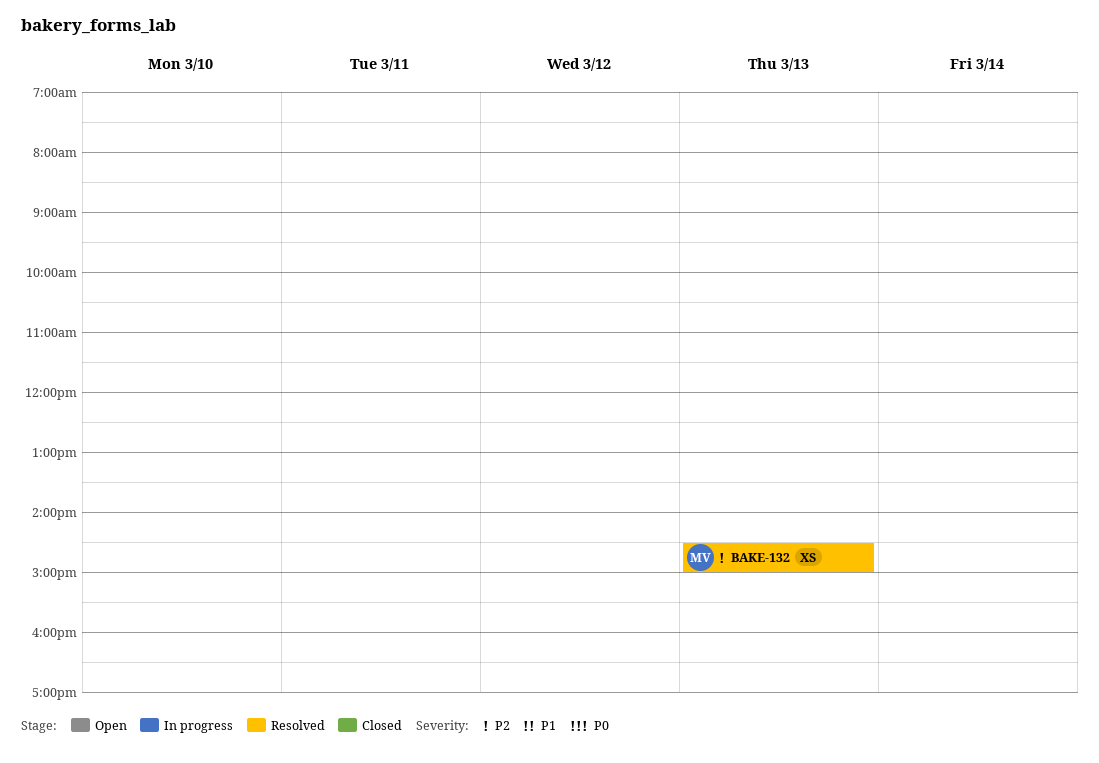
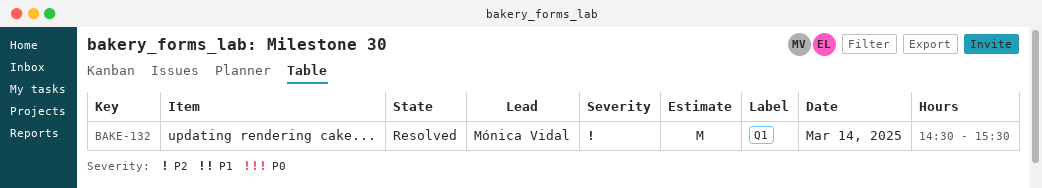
BAKE-132, estimate: XS -> M
BAKE-132, day: Mar 13 -> Mar 14
BAKE-132, ends: 15:00 -> 15:30

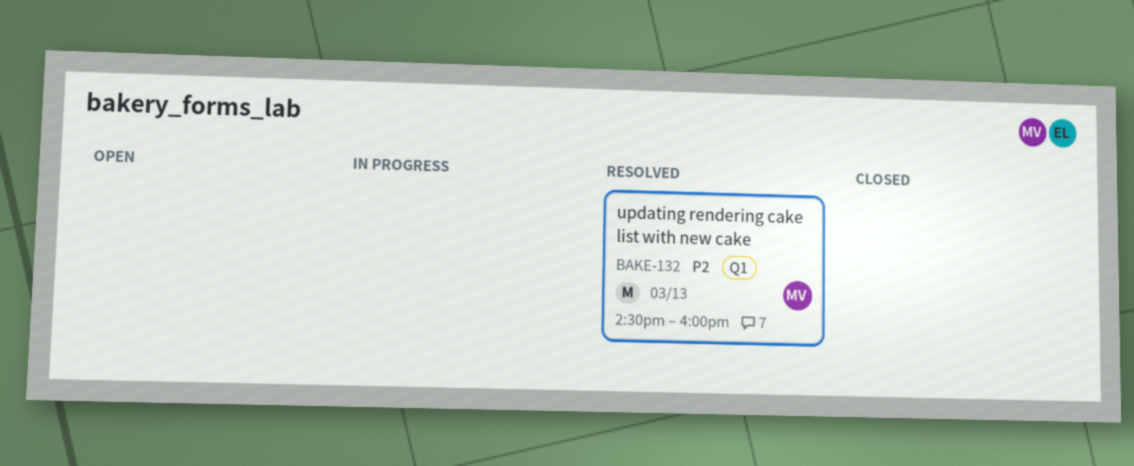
BAKE-132, day: Mar 14 -> Mar 13
BAKE-132, ends: 15:30 -> 16:00

